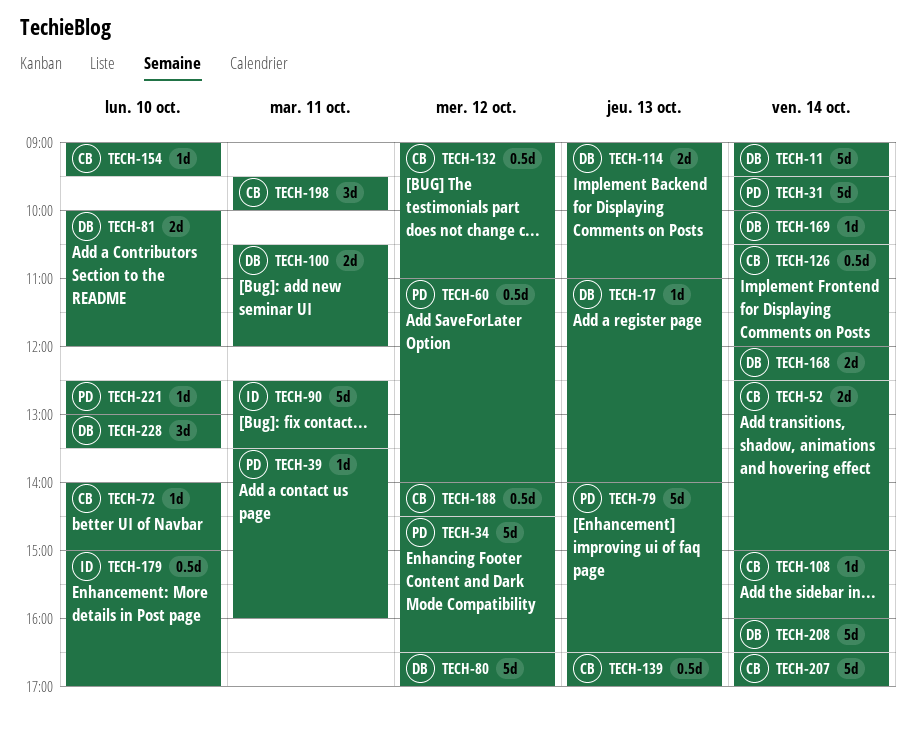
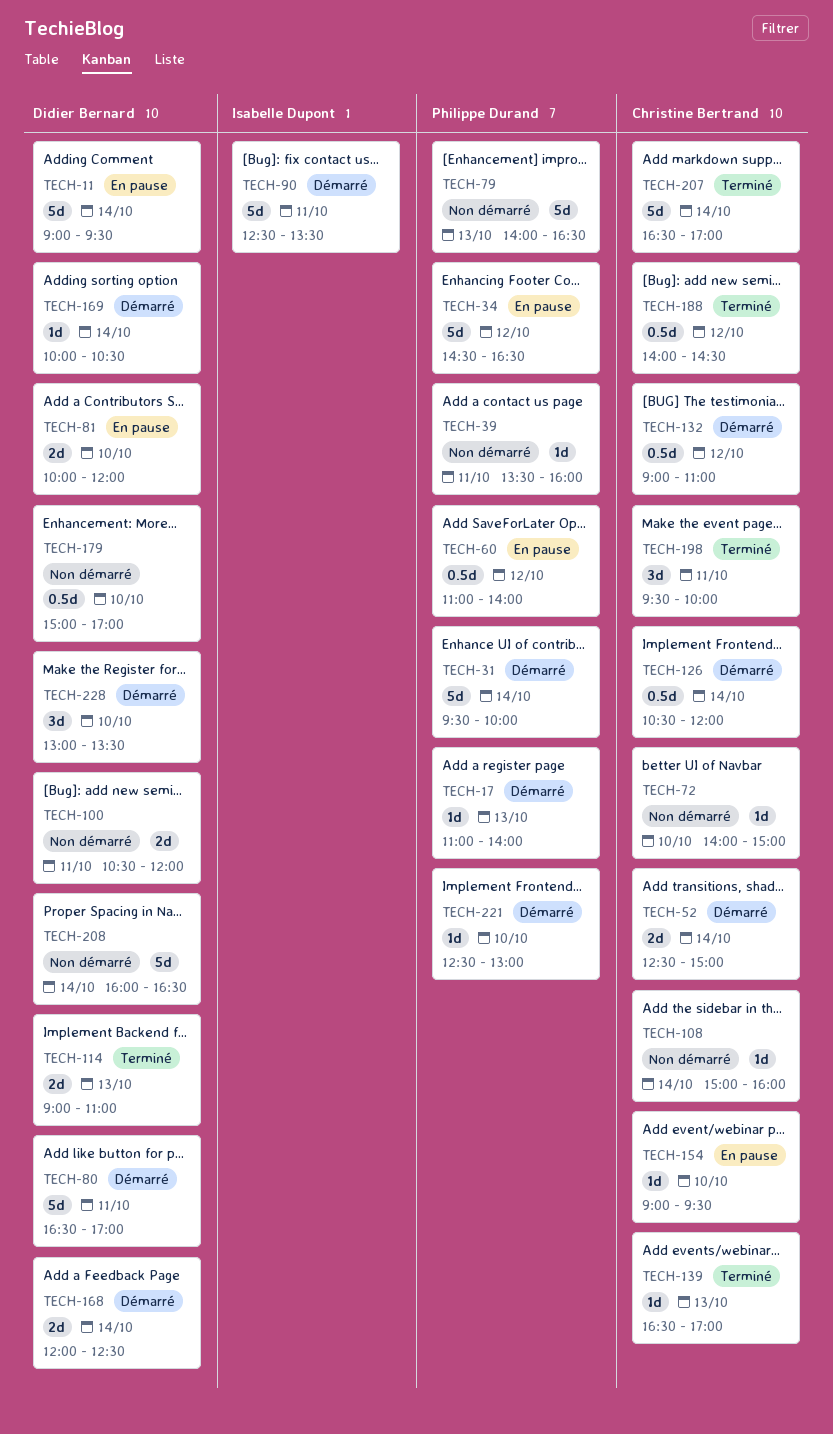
TECH-17, owner: Didier Bernard -> Philippe Durand
TECH-80, day: Oct 12 -> Oct 11
TECH-139, estimate: 0.5d -> 1d
TECH-179, owner: Isabelle Dupont -> Didier Bernard

